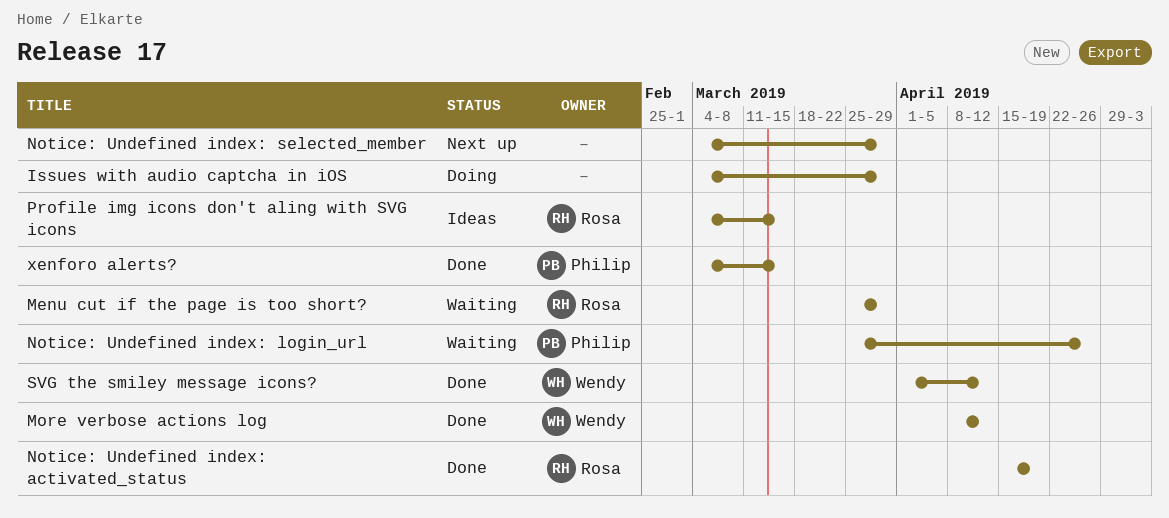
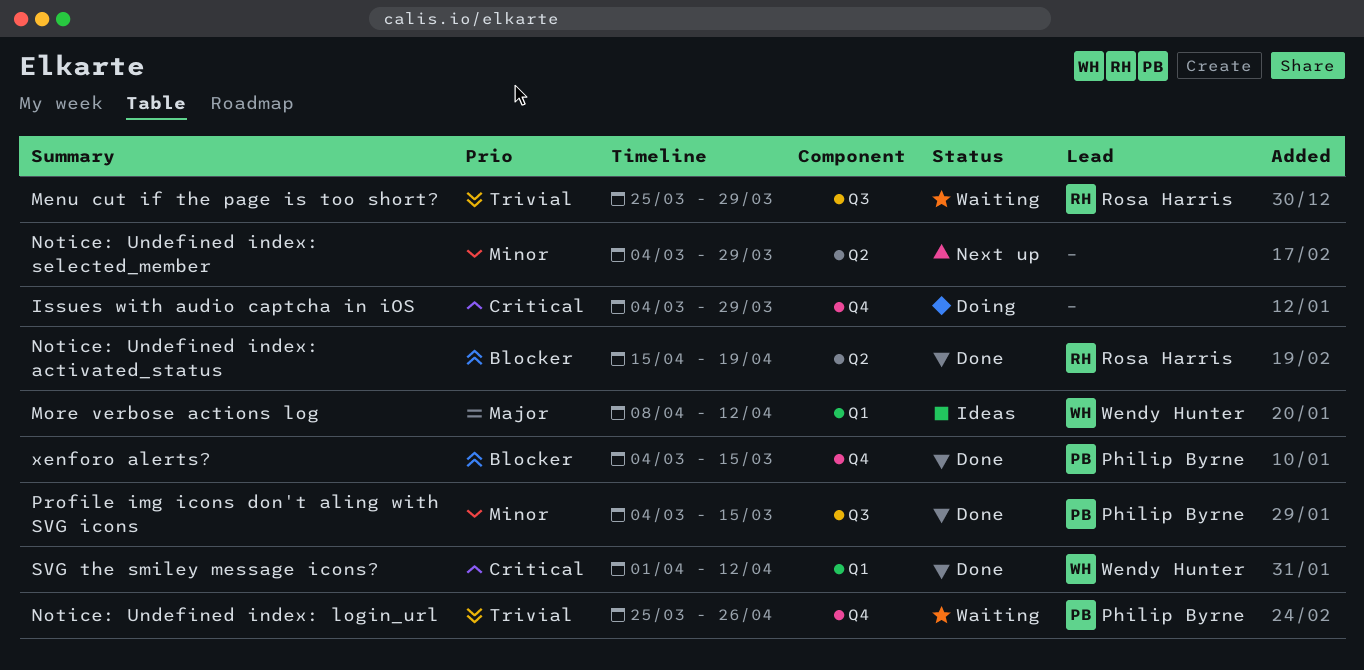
More verbose actions log, status: Done -> Ideas
Profile img icons don't aling with SVG icons, status: Ideas -> Done
Profile img icons don't aling with SVG icons, owner: Rosa Harris -> Philip Byrne

